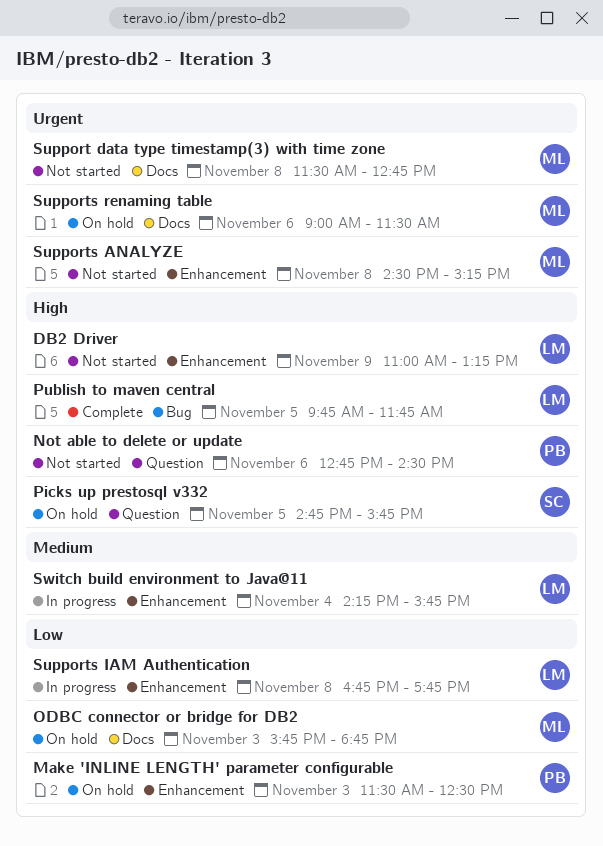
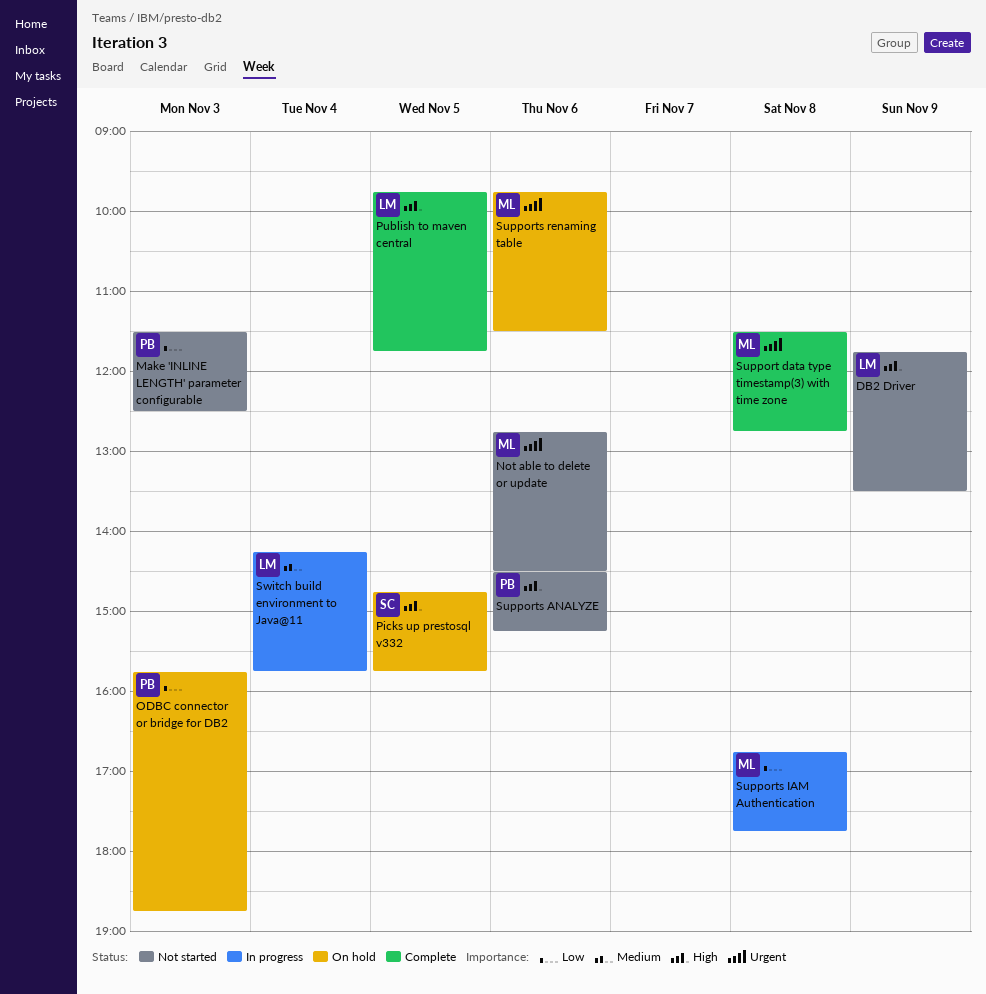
DB2 Driver, begins: 11:00 -> 11:45
DB2 Driver, ends: 13:15 -> 13:30
Make 'INLINE LENGTH' parameter configurable, status: On hold -> Not started
Not able to delete or update, owner: PB -> ML
Not able to delete or update, priority: High -> Urgent
ODBC connector or bridge for DB2, owner: ML -> PB
Support data type timestamp(3) with time zone, status: Not started -> Complete
Supports ANALYZE, owner: ML -> PB
Supports ANALYZE, priority: Urgent -> High
Supports ANALYZE, day: Nov 8 -> Nov 6
Supports IAM Authentication, owner: LM -> ML
Supports renaming table, begins: 09:00 -> 09:45

